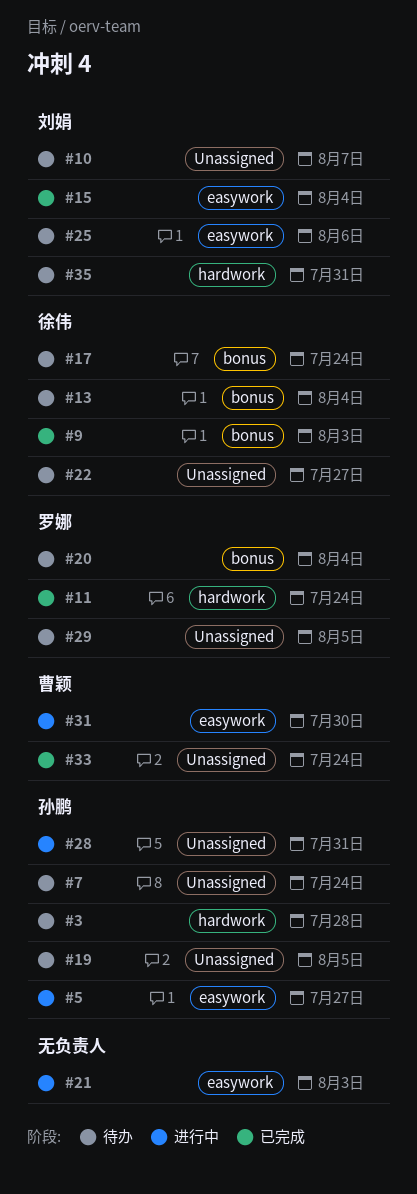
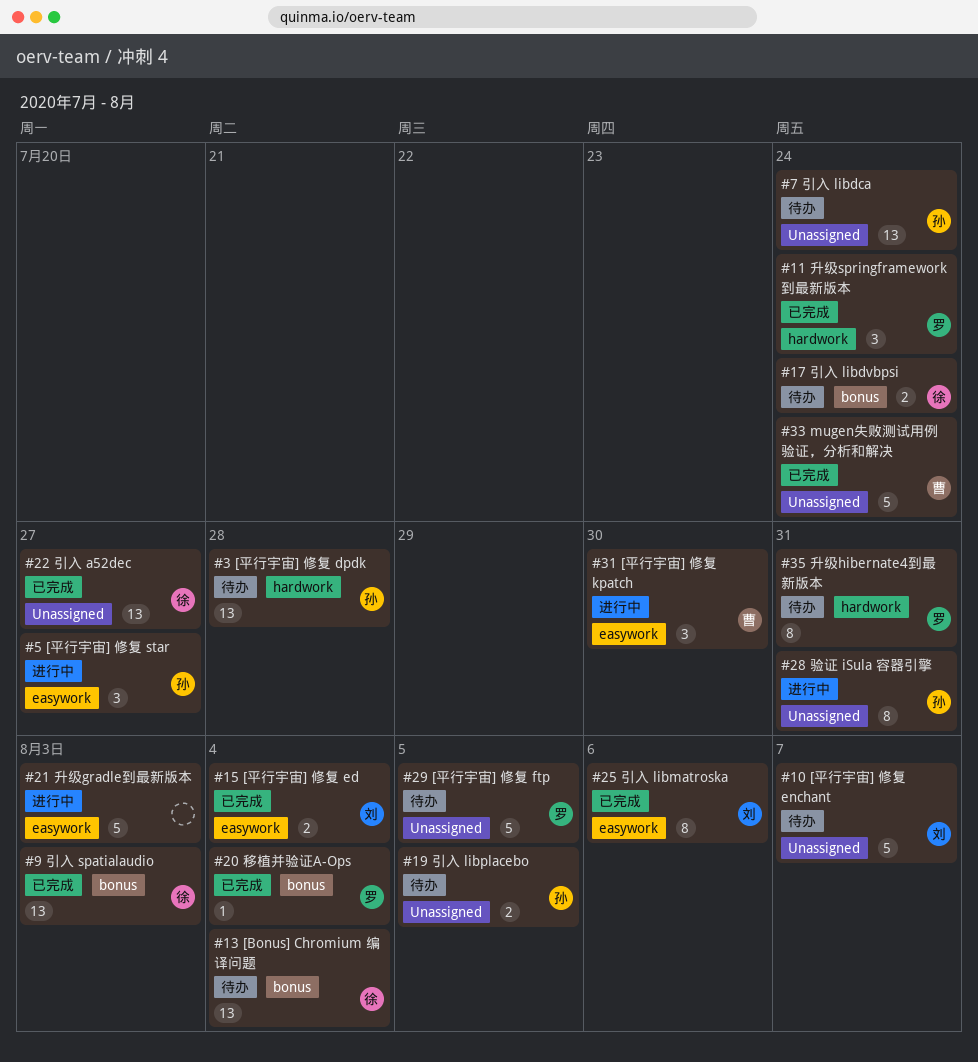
#20, status: 待办 -> 已完成
#22, status: 待办 -> 已完成
#25, status: 待办 -> 已完成
#35, owner: 刘娟 -> 罗娜

